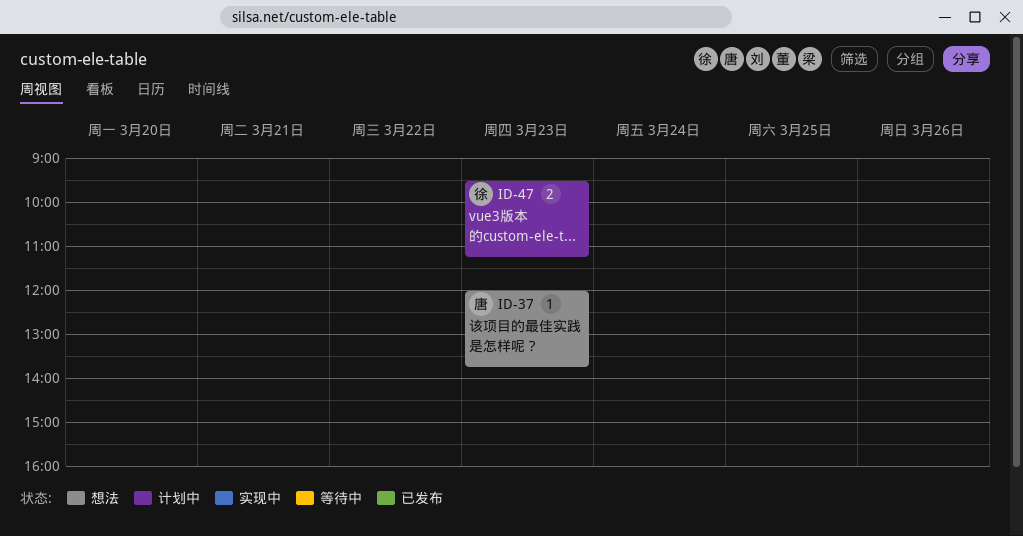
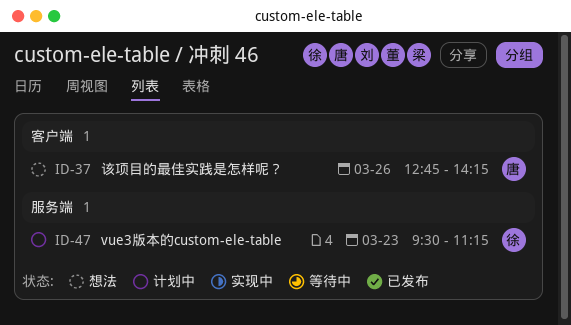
ID-37, day: Mar 23 -> Mar 26
ID-37, begins: 12:00 -> 12:45
ID-37, ends: 13:45 -> 14:15

